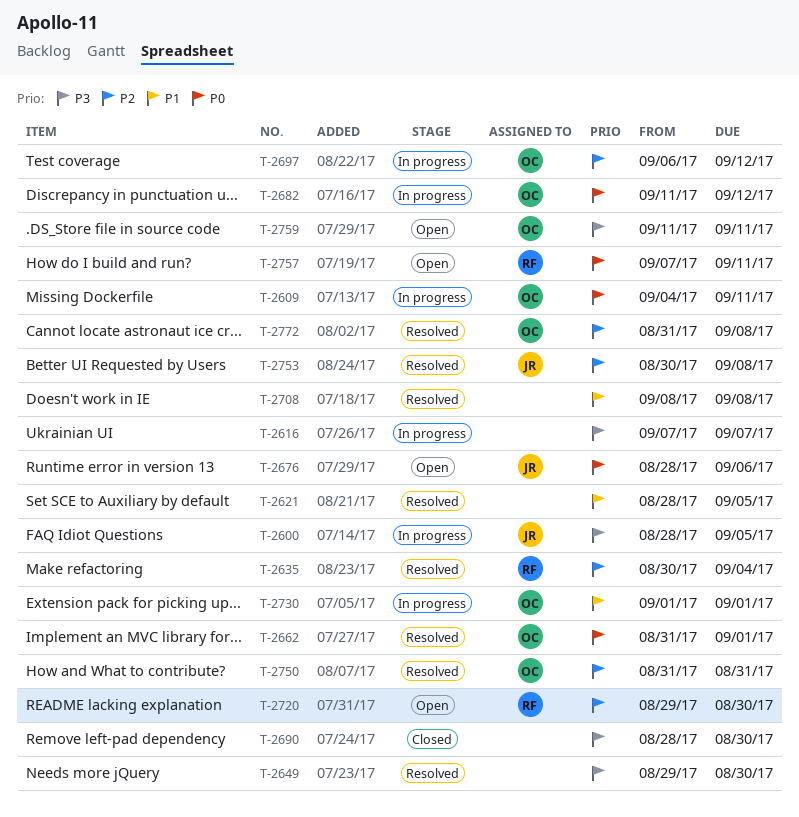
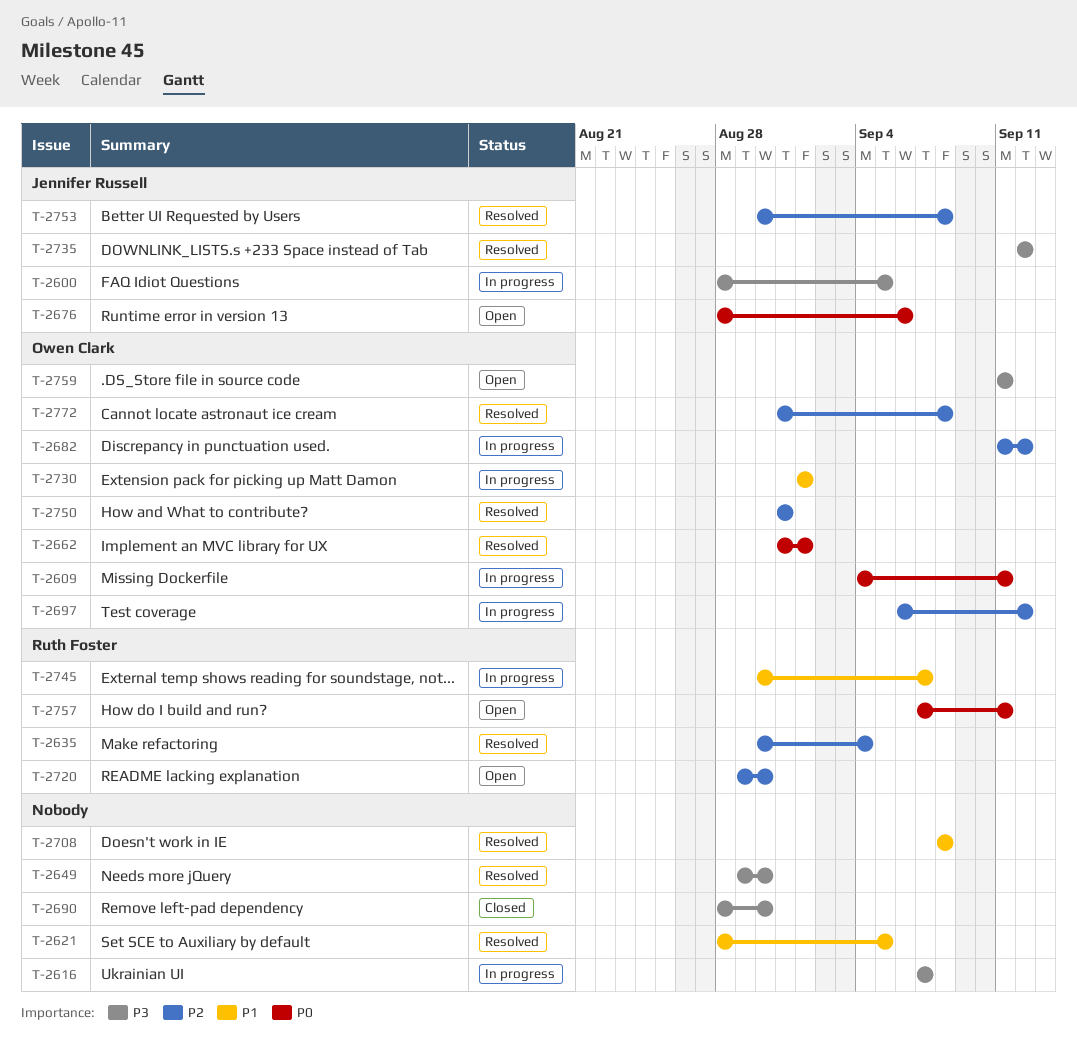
T-2682, priority: P0 -> P2
T-2735: none -> present
T-2745: none -> present

